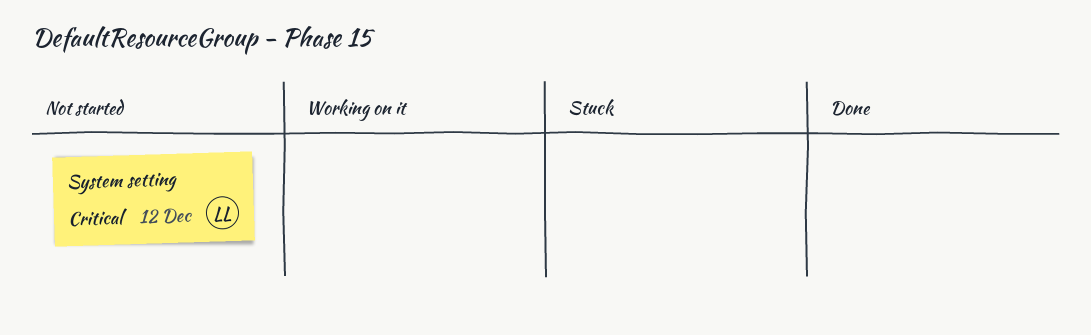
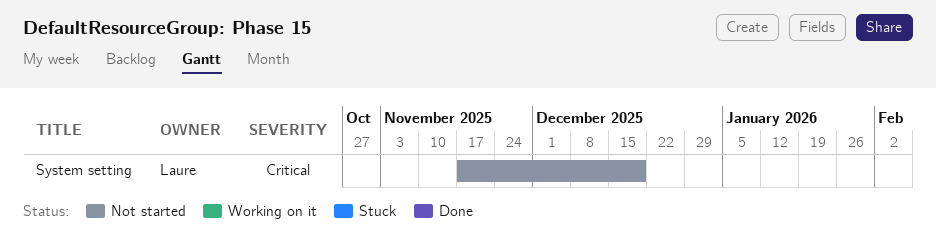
System setting, due: Dec 12 -> Dec 19

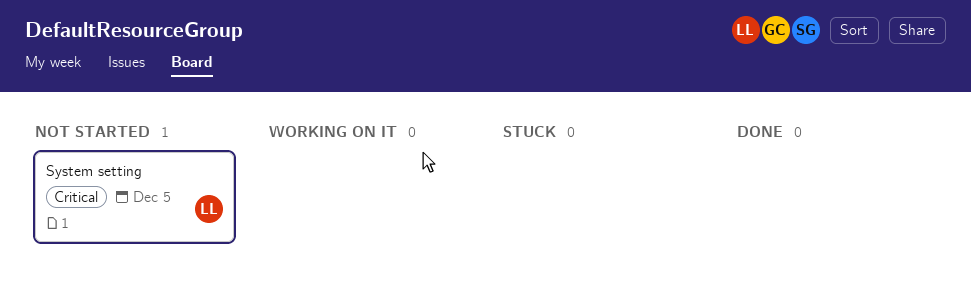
System setting, due: Dec 19 -> Dec 5

